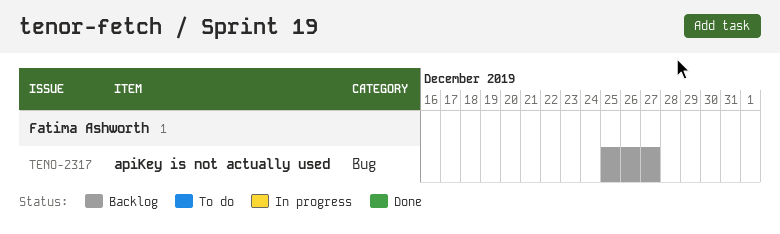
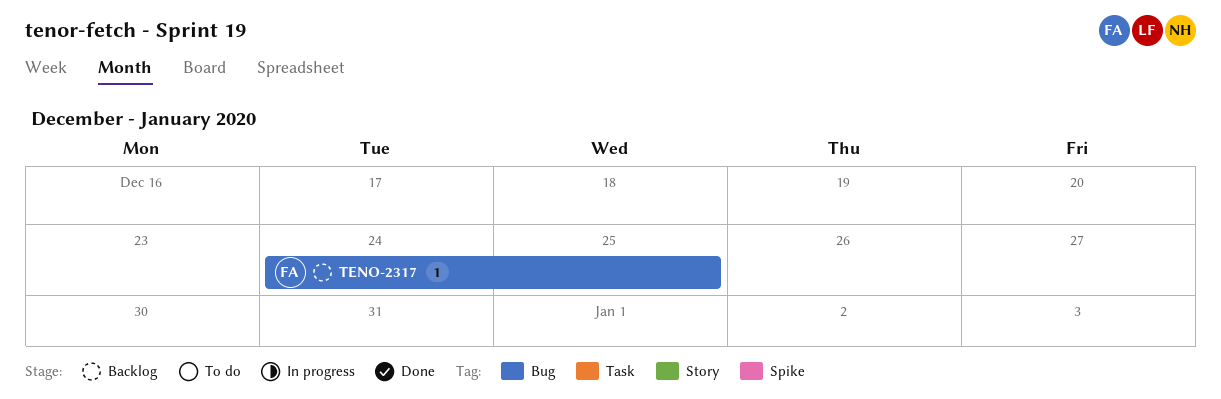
TENO-2317, start: Dec 25 -> Dec 24
TENO-2317, due: Dec 27 -> Dec 25

